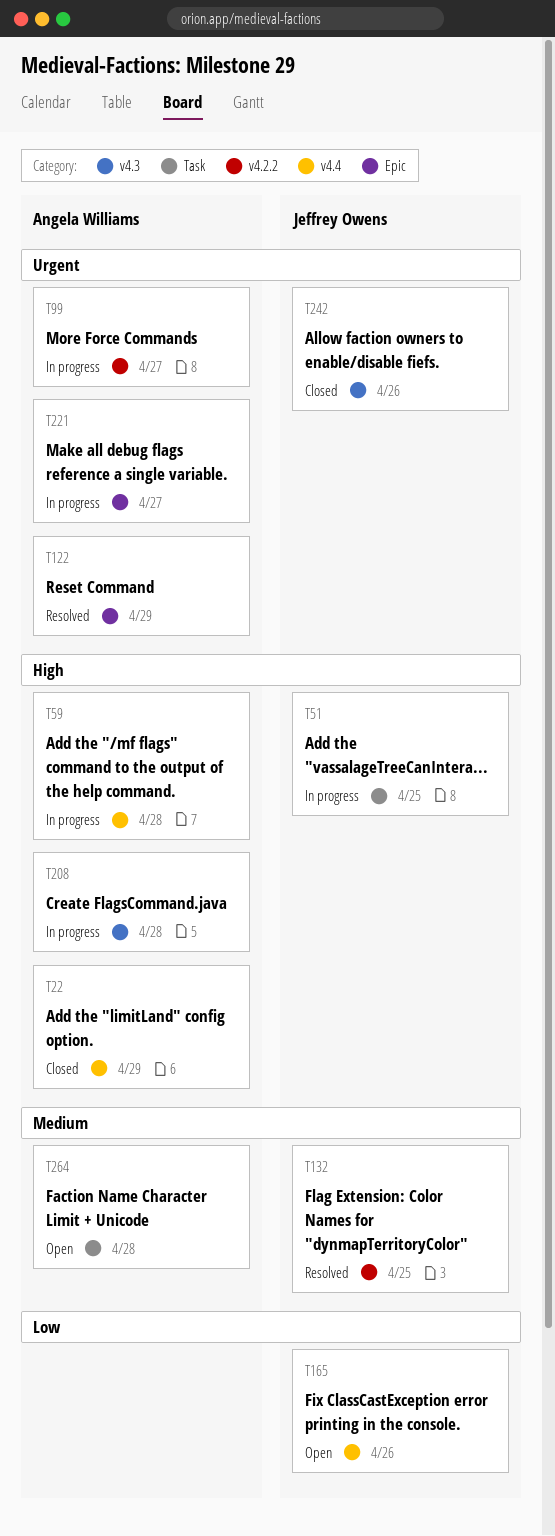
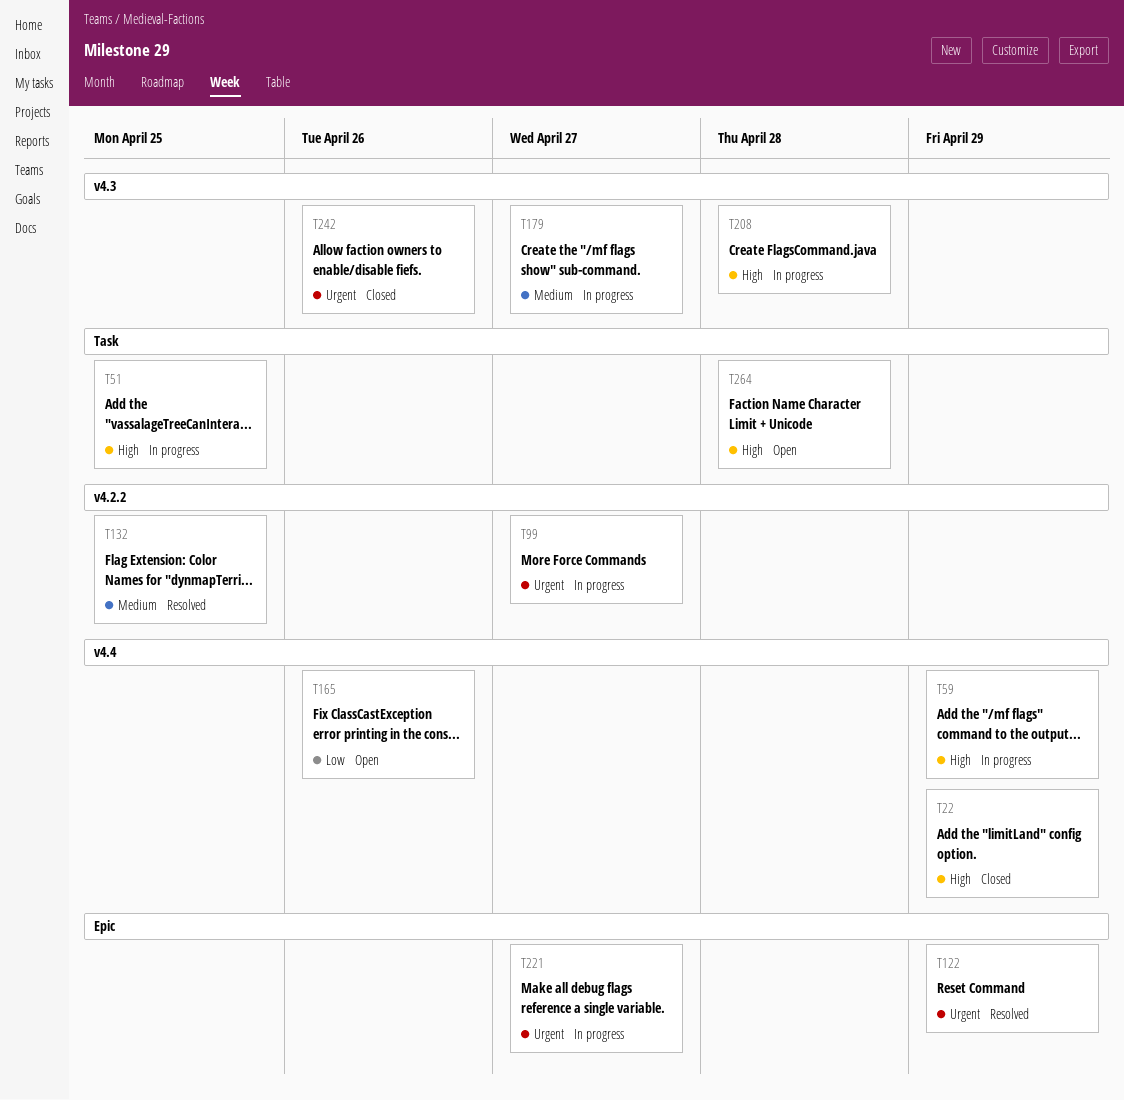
T59, due: Apr 28 -> Apr 29
T179: none -> present
T264, priority: Medium -> High

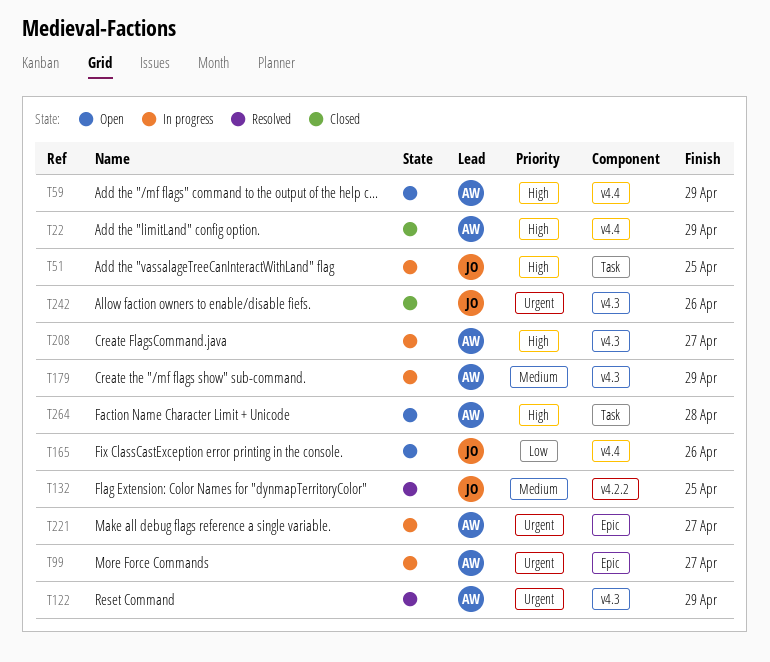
T59, status: In progress -> Open
T99, label: v4.2.2 -> Epic
T122, label: Epic -> v4.3
T179, due: Apr 27 -> Apr 29
T208, due: Apr 28 -> Apr 27

